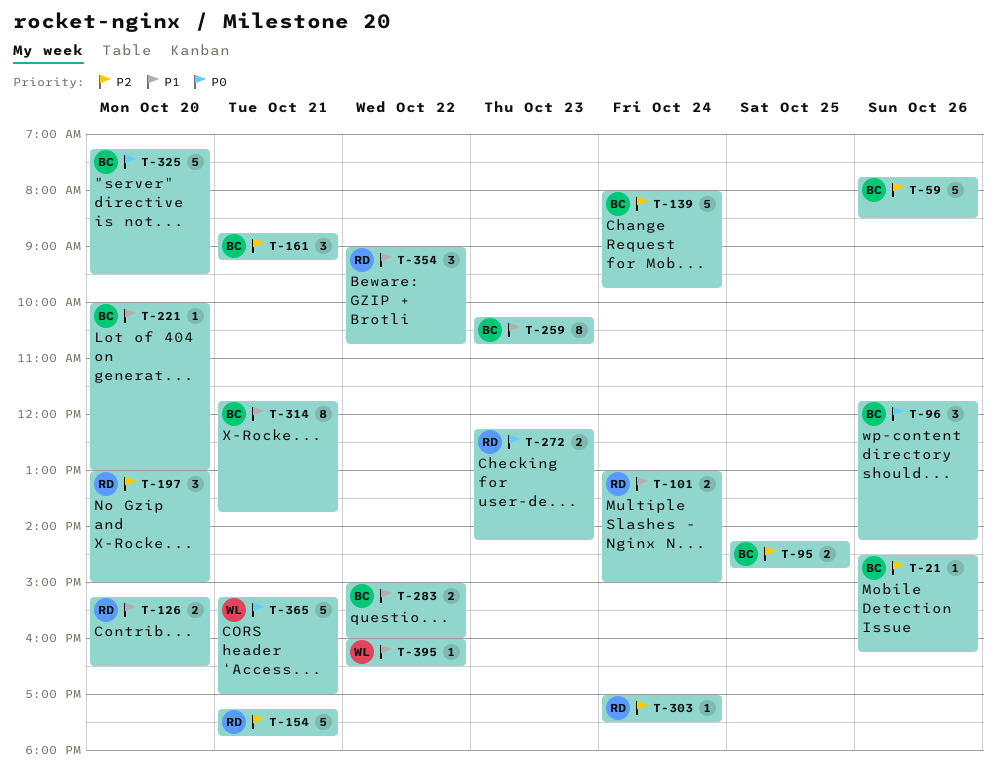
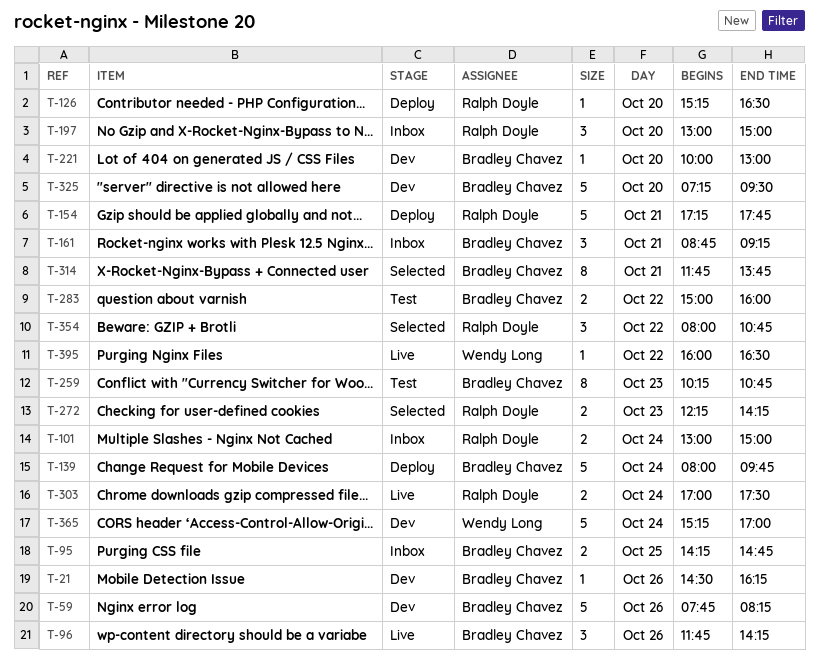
T-59, ends: 08:30 -> 08:15
T-126, estimate: 2 -> 1
T-303, estimate: 1 -> 2
T-354, begins: 09:00 -> 08:00
T-365, day: Oct 21 -> Oct 24

